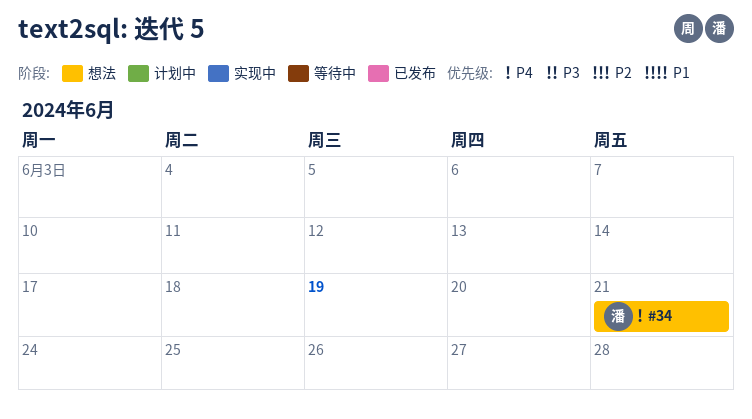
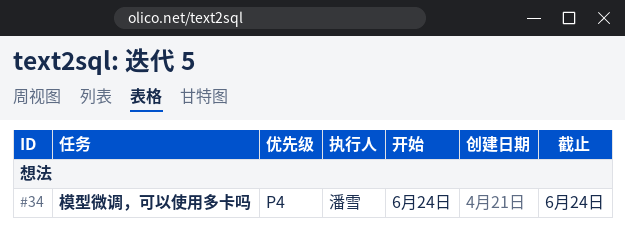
#34, start: Jun 21 -> Jun 24
#34, due: Jun 21 -> Jun 24

